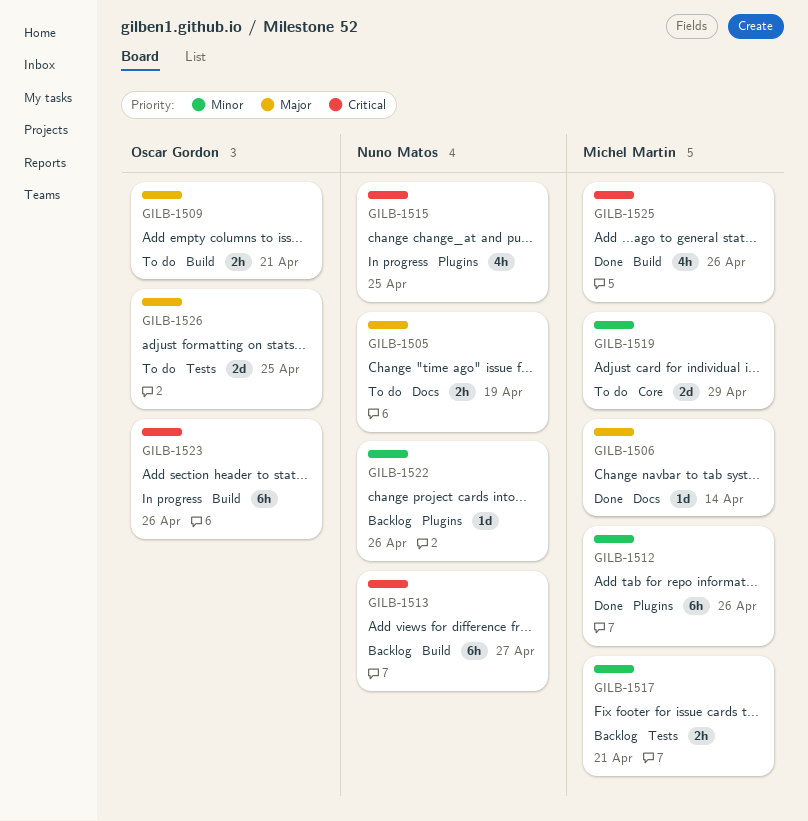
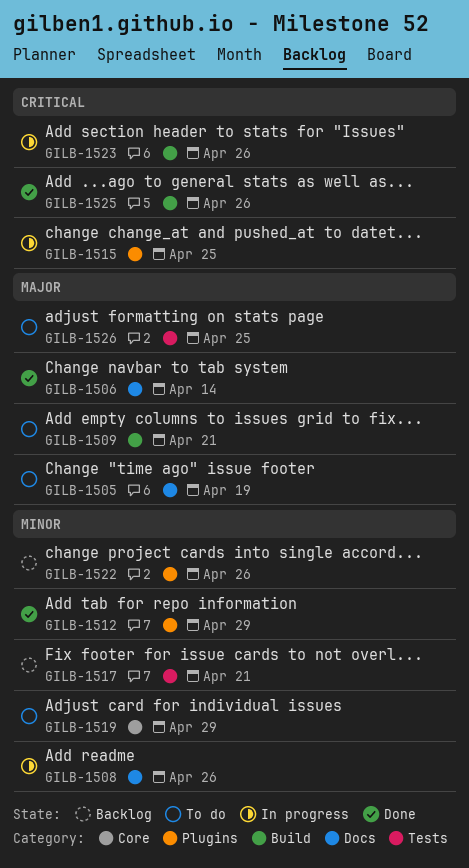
GILB-1508: none -> present
GILB-1512, due: Apr 26 -> Apr 29
GILB-1513: present -> none

